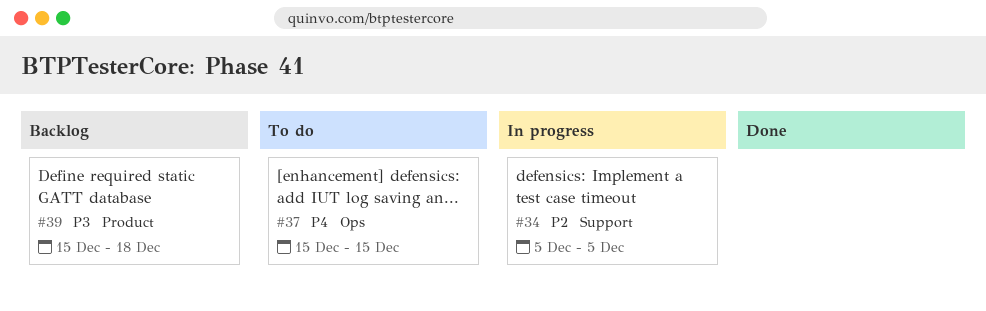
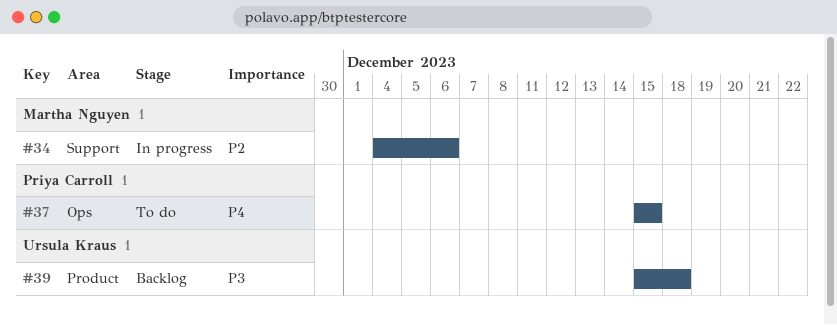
#34, start: Dec 5 -> Dec 4
#34, due: Dec 5 -> Dec 6

